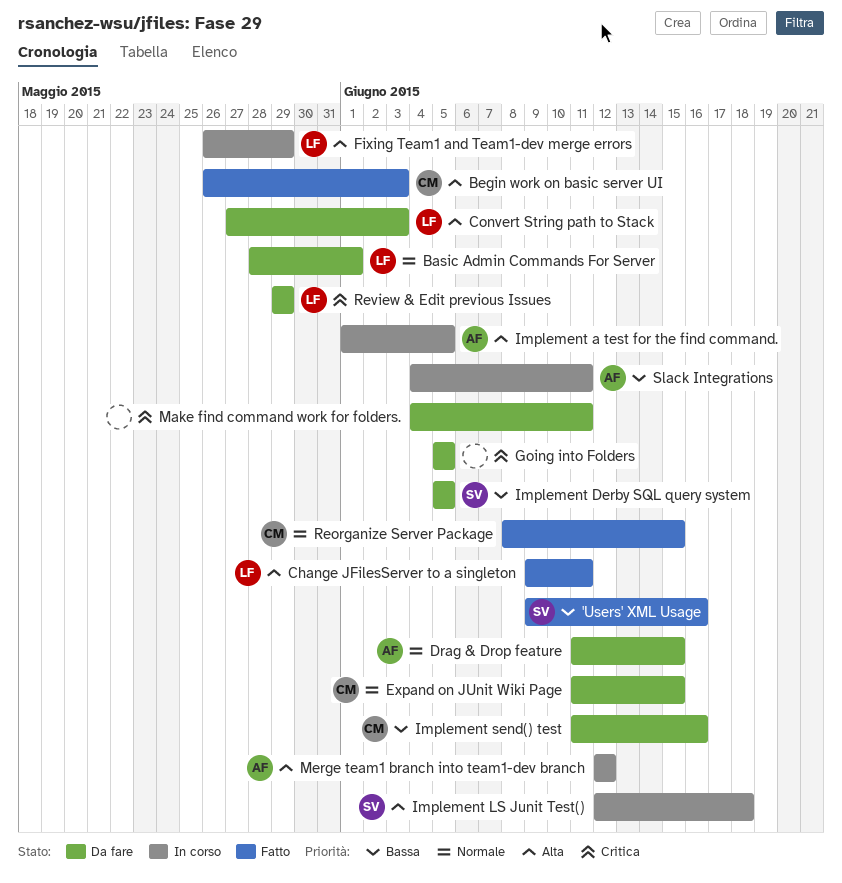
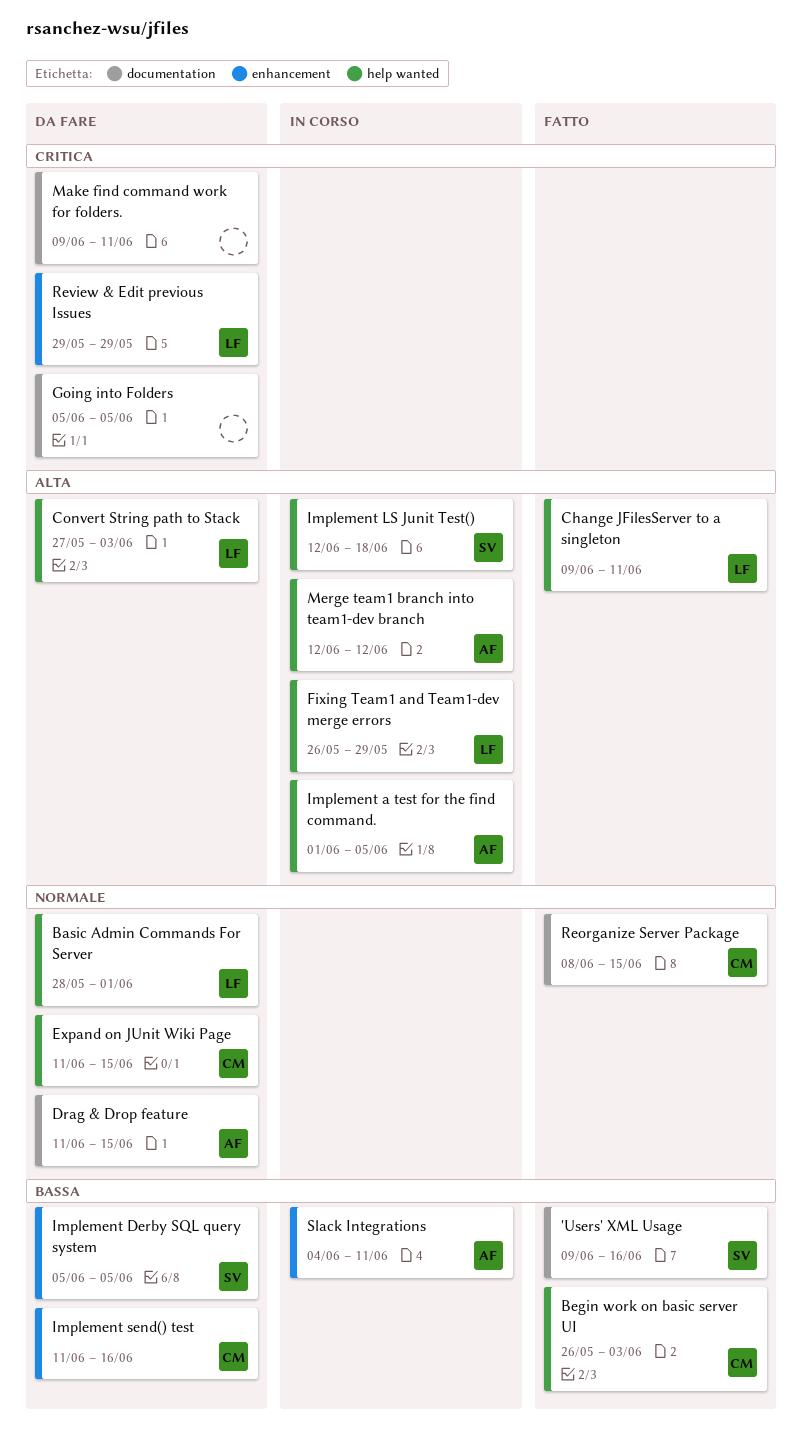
Begin work on basic server UI, priority: Alta -> Bassa
Make find command work for folders., start: Jun 4 -> Jun 9

